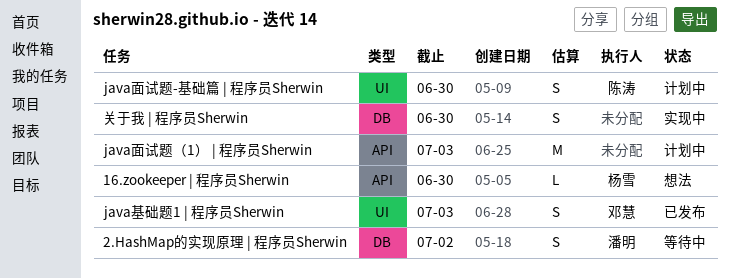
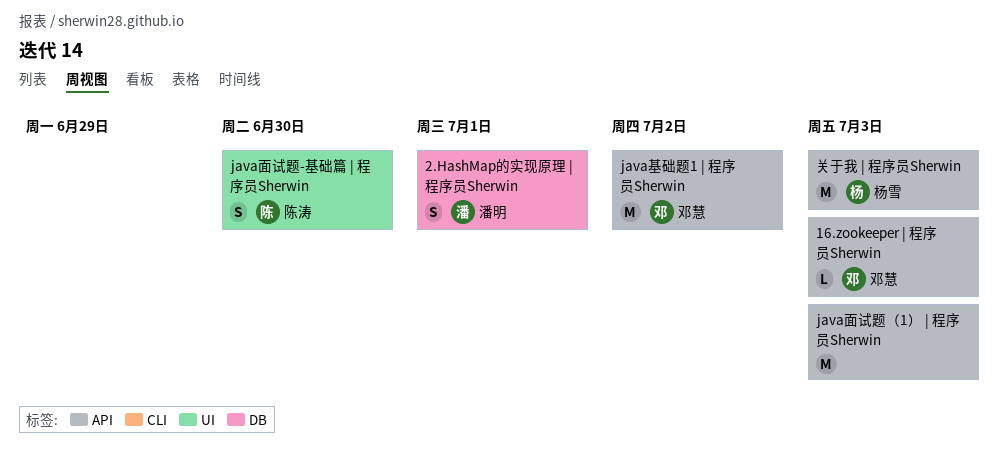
16.zookeeper | 程序员Sherwin, owner: 杨雪 -> 邓慧
16.zookeeper | 程序员Sherwin, due: Jun 30 -> Jul 3
2.HashMap的实现原理 | 程序员Sherwin, due: Jul 2 -> Jul 1
java基础题1 | 程序员Sherwin, label: UI -> API
java基础题1 | 程序员Sherwin, estimate: S -> M
java基础题1 | 程序员Sherwin, due: Jul 3 -> Jul 2
关于我 | 程序员Sherwin, owner: none -> 杨雪
关于我 | 程序员Sherwin, label: DB -> API
关于我 | 程序员Sherwin, estimate: S -> M
关于我 | 程序员Sherwin, due: Jun 30 -> Jul 3

